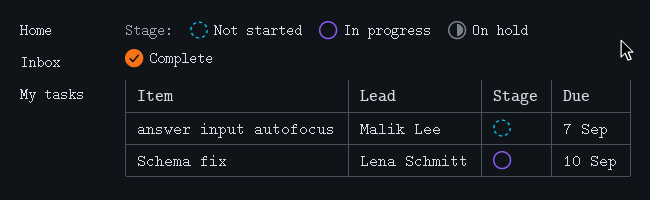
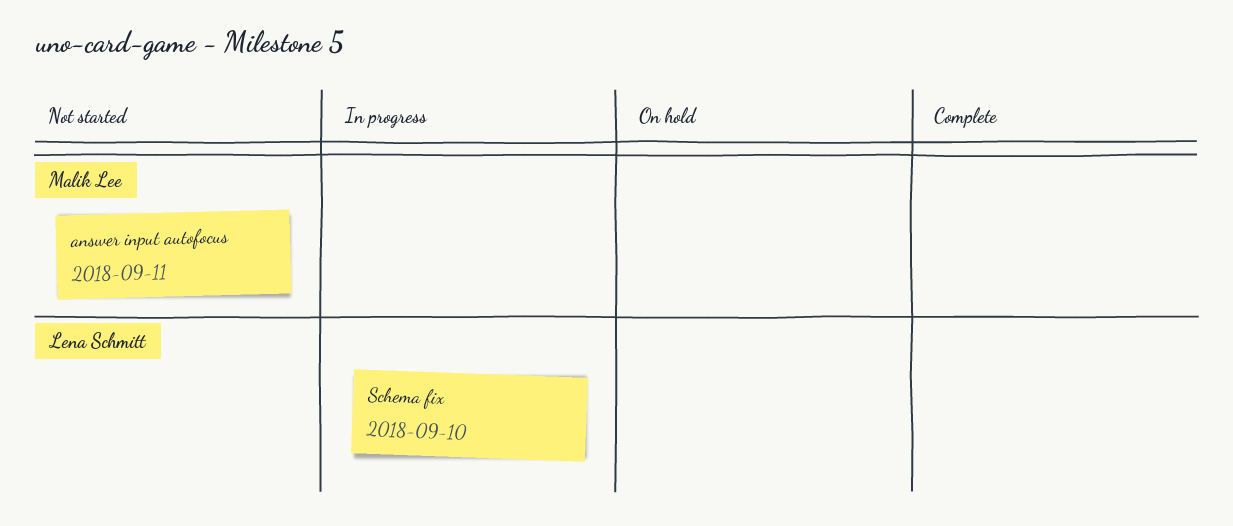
answer input autofocus, due: Sep 7 -> Sep 11

